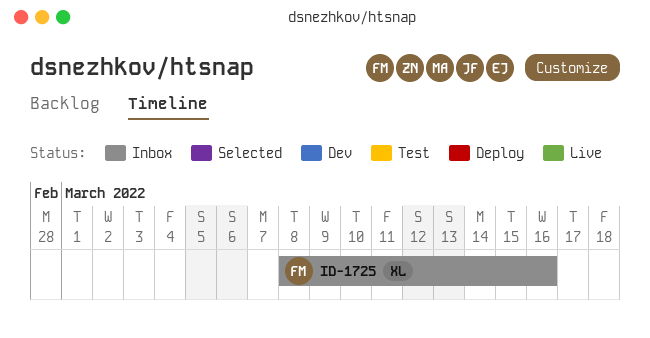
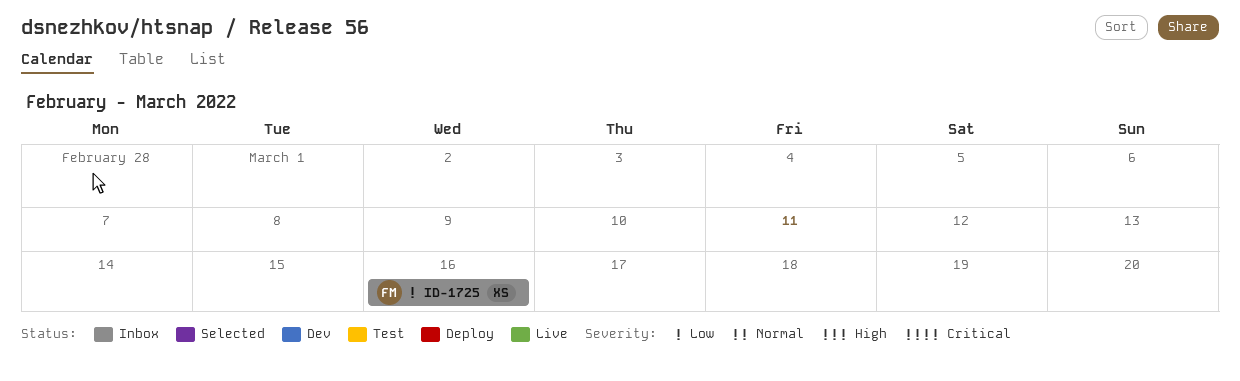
ID-1725, estimate: XL -> XS
ID-1725, start: Mar 8 -> Mar 16

